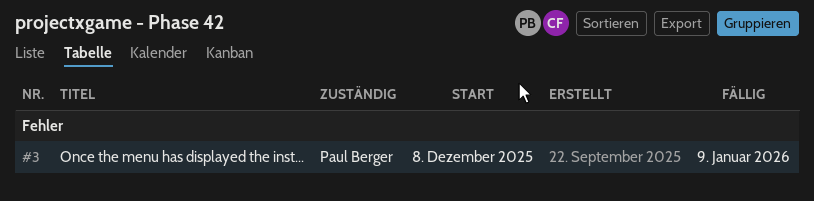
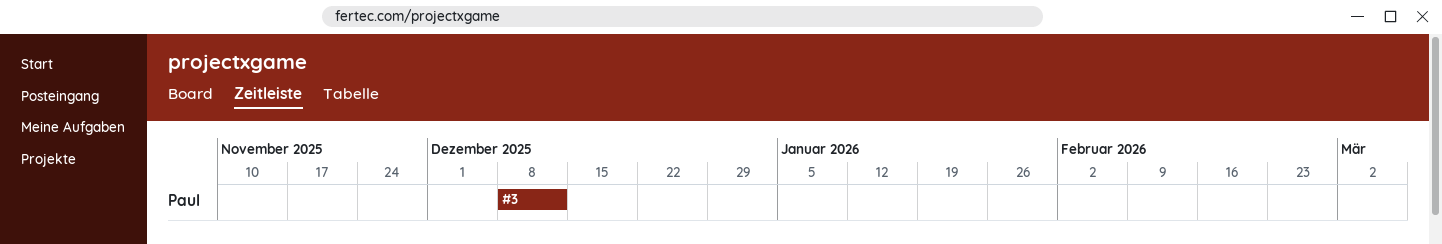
#3, due: Jan 9 -> Dec 12

